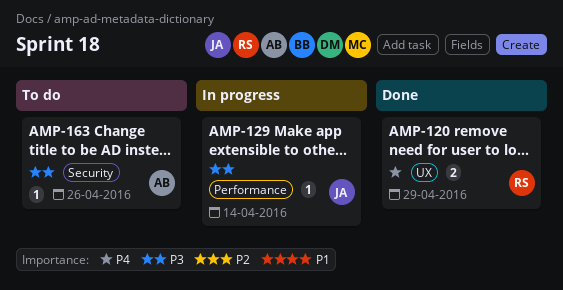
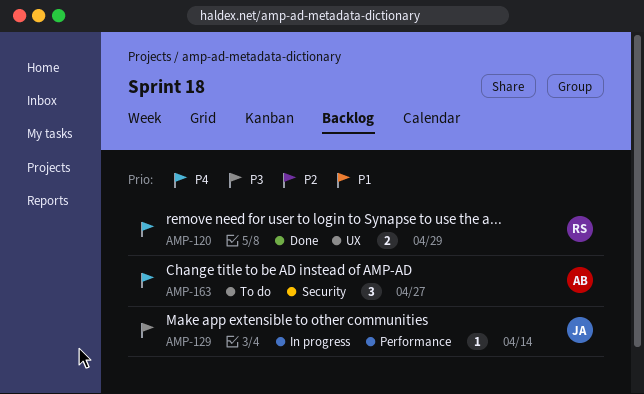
AMP-163, priority: P3 -> P4
AMP-163, estimate: 1 -> 3
AMP-163, due: Apr 26 -> Apr 27

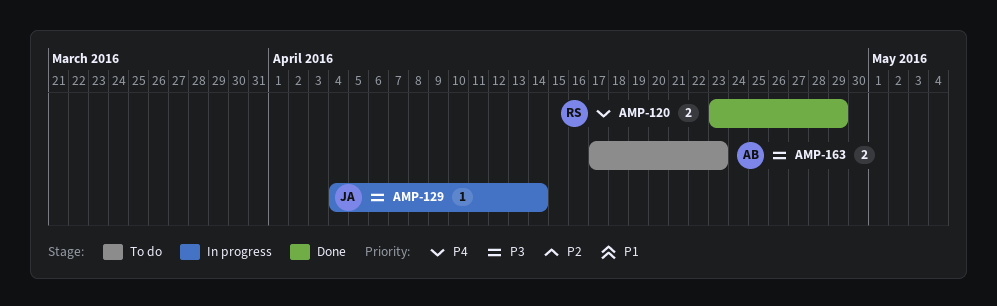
AMP-163, priority: P4 -> P3
AMP-163, estimate: 3 -> 2
AMP-163, due: Apr 27 -> Apr 23

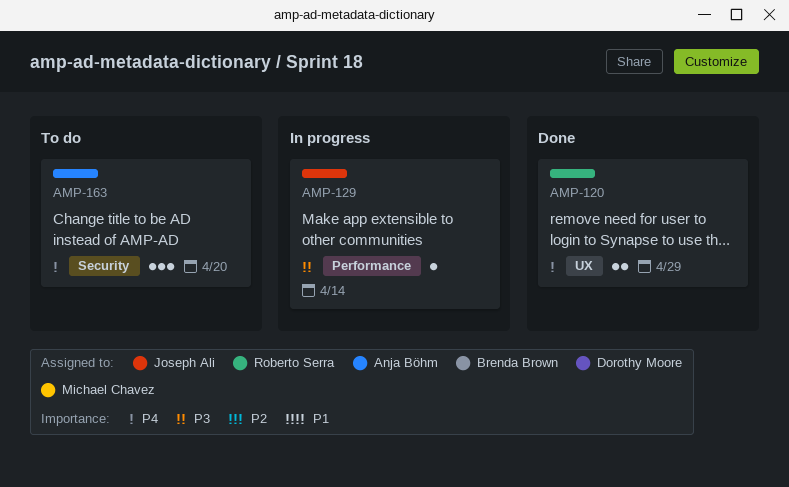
AMP-163, priority: P3 -> P4
AMP-163, estimate: 2 -> 3
AMP-163, due: Apr 23 -> Apr 20

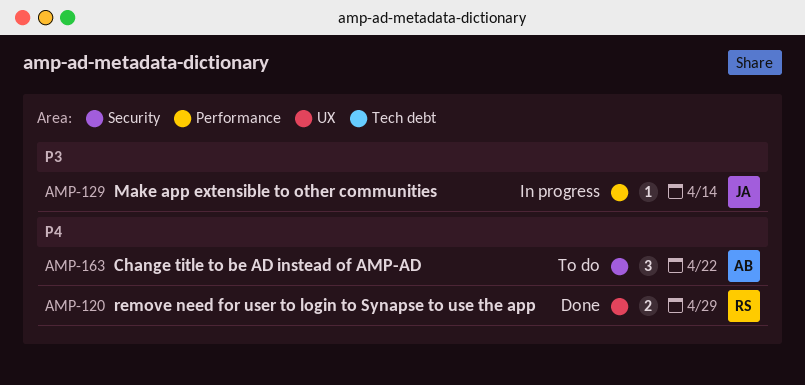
AMP-163, due: Apr 20 -> Apr 22

